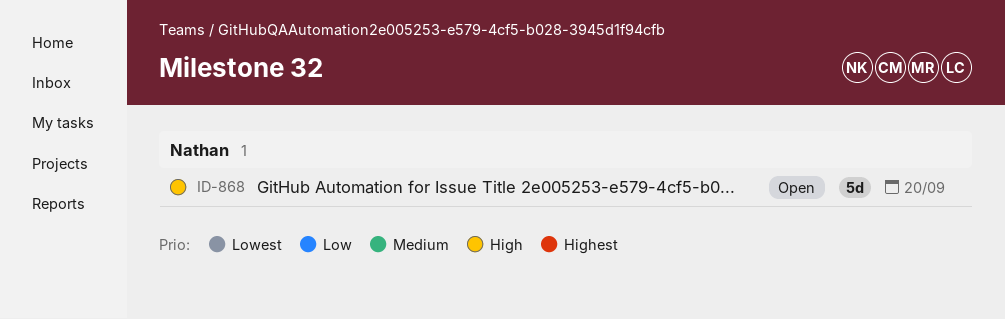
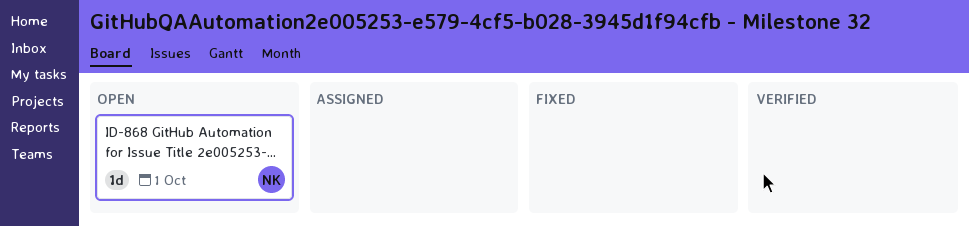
ID-868, estimate: 5d -> 1d
ID-868, due: Sep 20 -> Oct 1

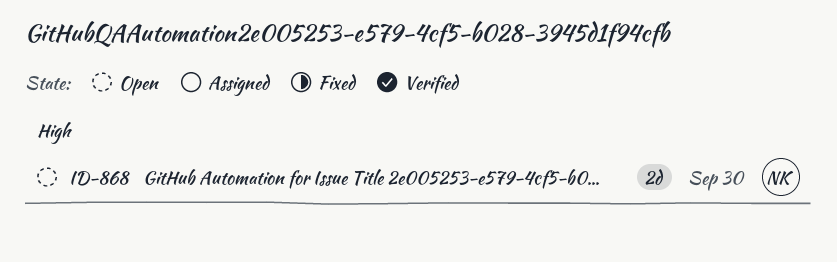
ID-868, estimate: 1d -> 2d
ID-868, due: Oct 1 -> Sep 30

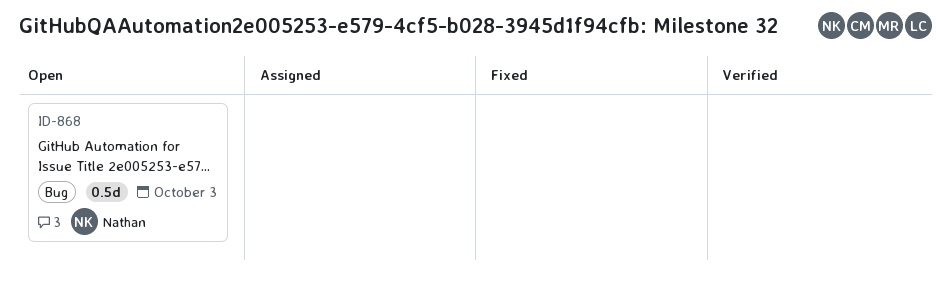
ID-868, estimate: 2d -> 0.5d
ID-868, due: Sep 30 -> Oct 3

